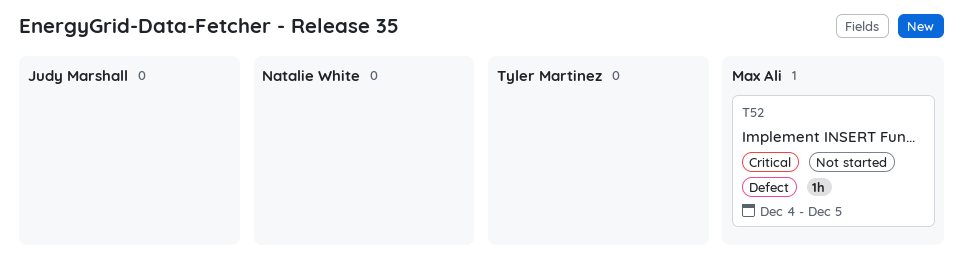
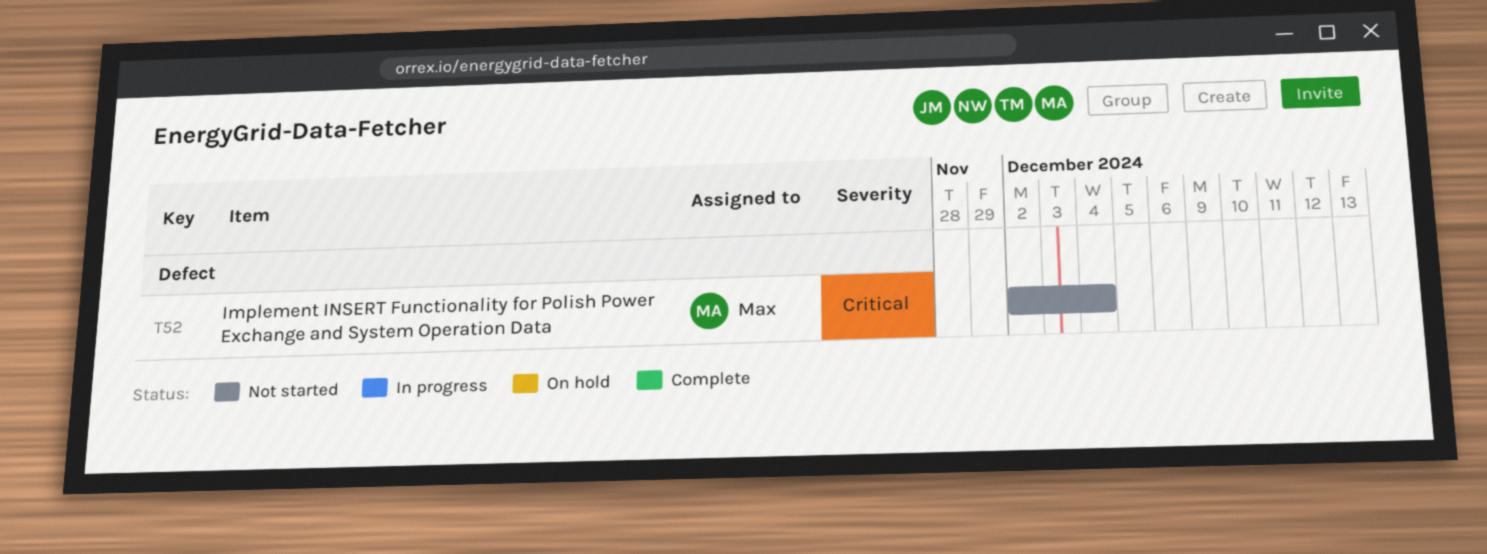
T52, start: Dec 4 -> Dec 2
T52, due: Dec 5 -> Dec 4

